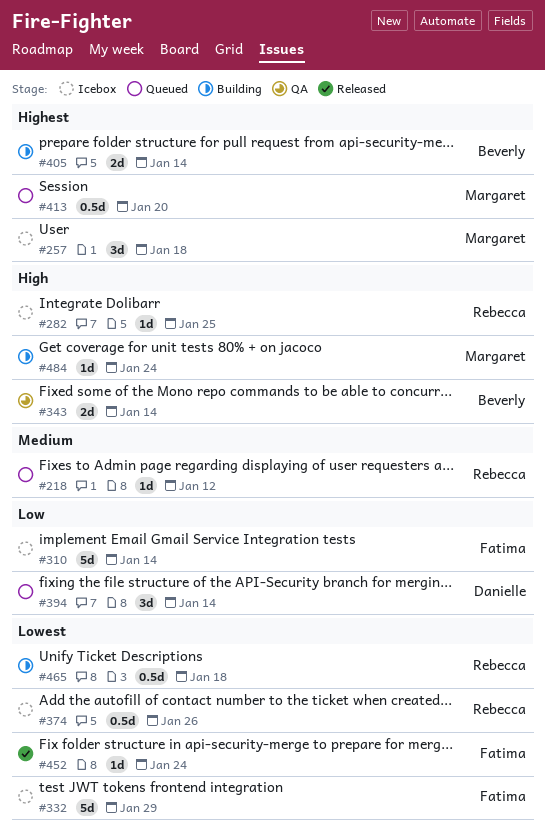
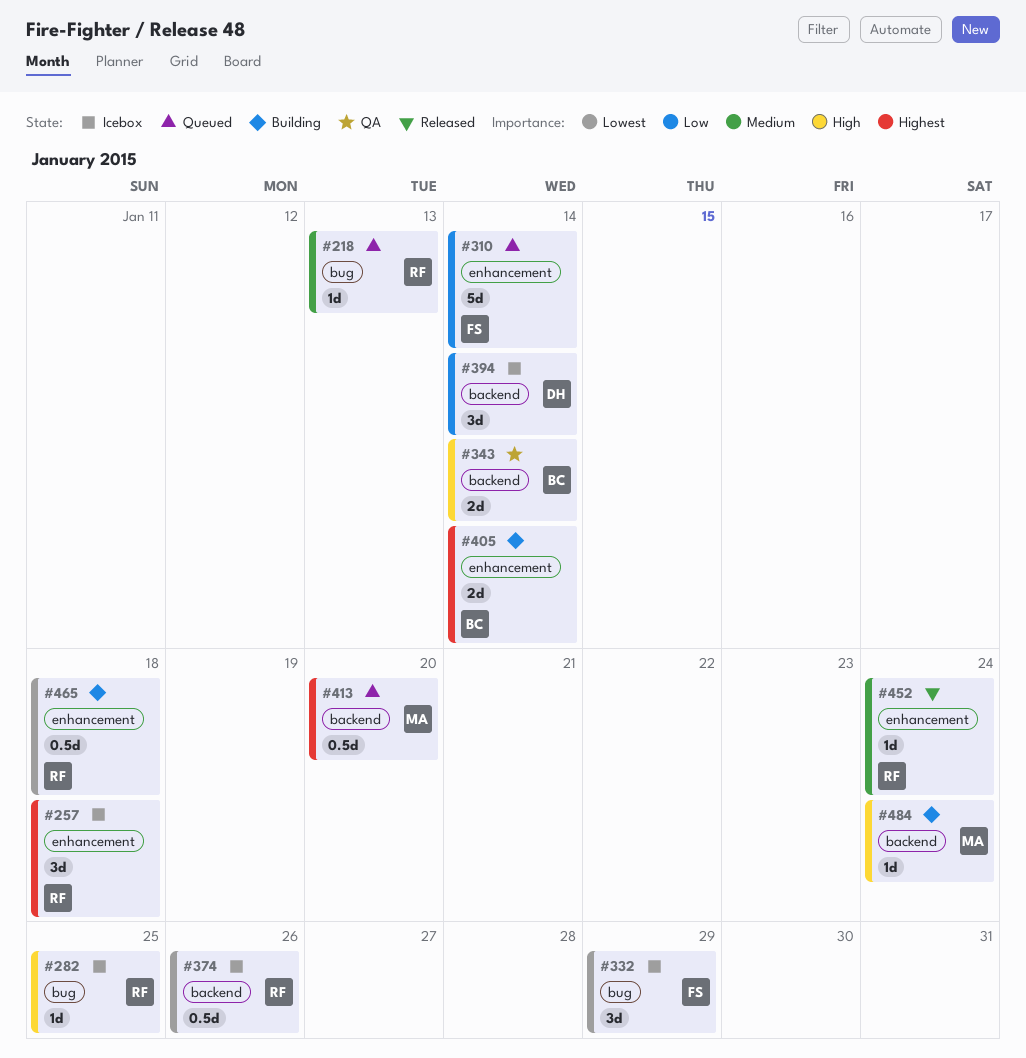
#218, due: Jan 12 -> Jan 13
#257, owner: Margaret -> Rebecca
#310, status: Icebox -> Queued
#332, estimate: 5d -> 3d
#394, status: Queued -> Icebox
#452, owner: Fatima -> Rebecca
#452, priority: Lowest -> Medium

